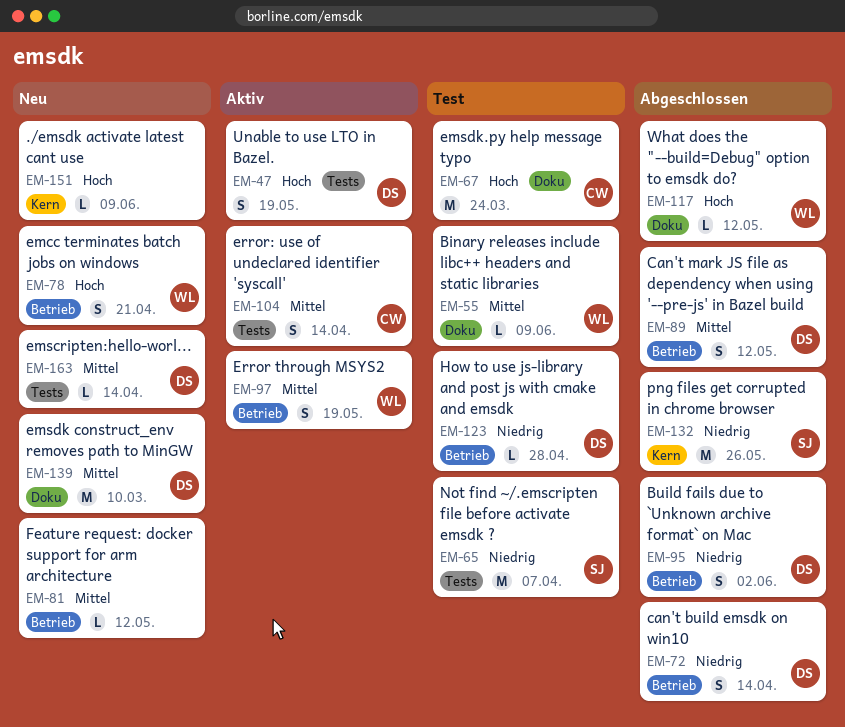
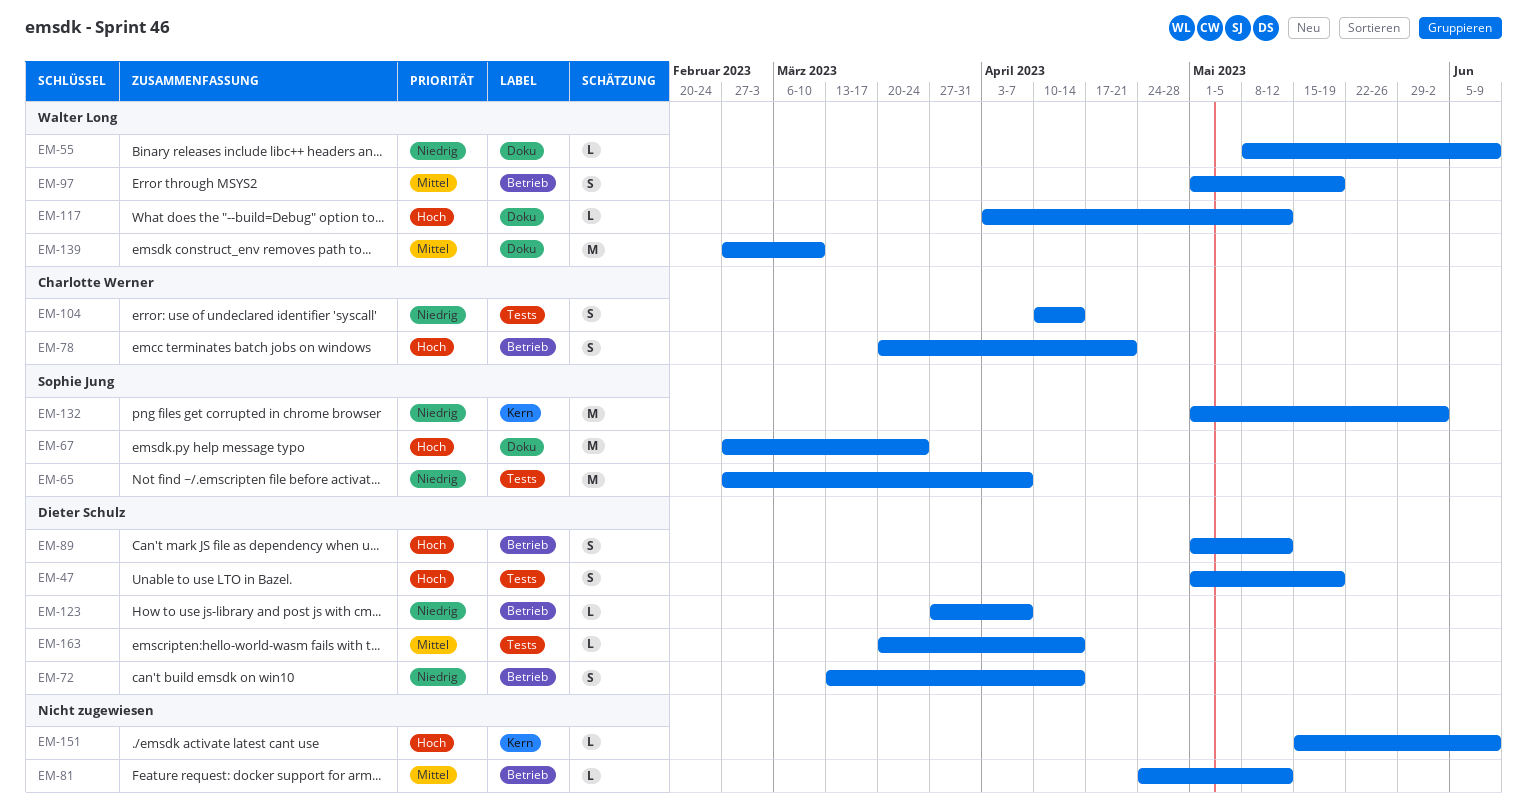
EM-55, priority: Mittel -> Niedrig
EM-67, owner: Charlotte Werner -> Sophie Jung
EM-78, owner: Walter Long -> Charlotte Werner
EM-89, priority: Mittel -> Hoch
EM-95: present -> none
EM-104, priority: Mittel -> Niedrig
EM-123, due: Apr 28 -> Apr 7
EM-132, due: May 26 -> Jun 2
EM-139, owner: Dieter Schulz -> Walter Long

